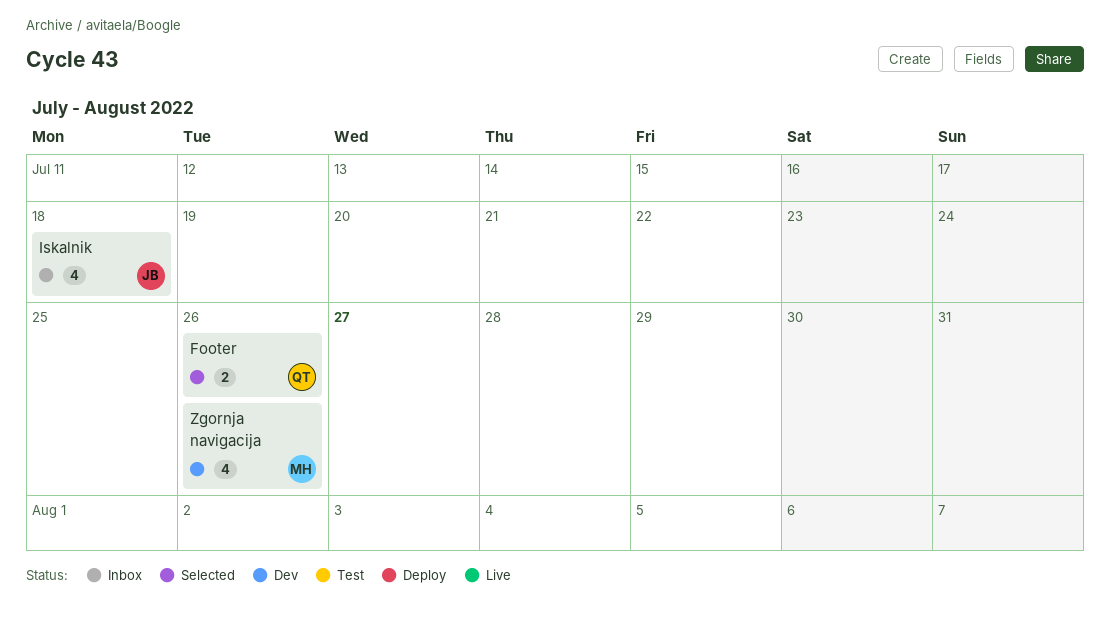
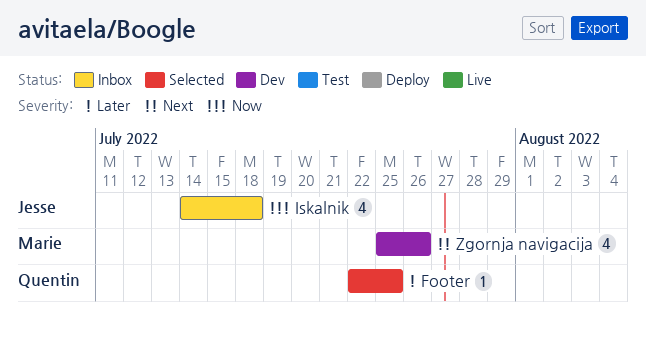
Footer, estimate: 2 -> 1
Footer, due: Jul 26 -> Jul 25

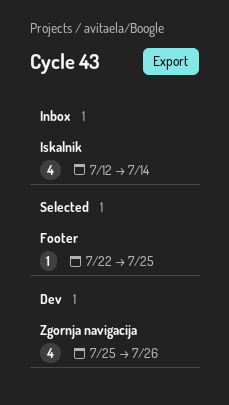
Iskalnik, start: Jul 14 -> Jul 12
Iskalnik, due: Jul 18 -> Jul 14

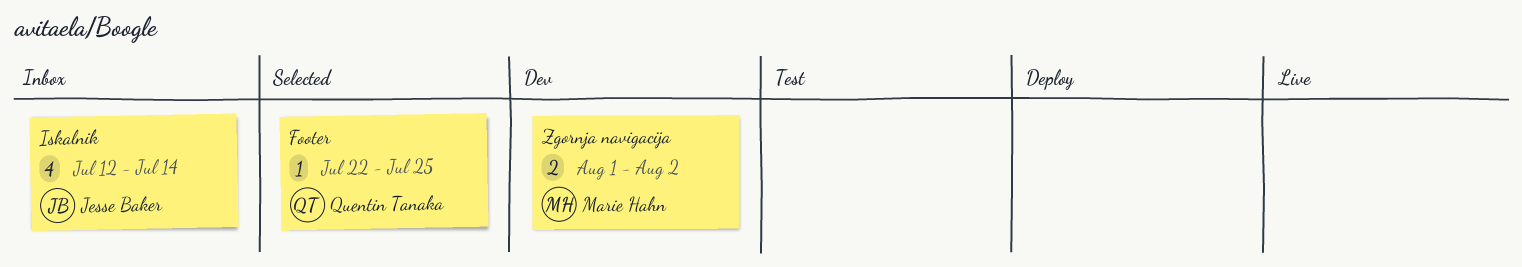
Zgornja navigacija, estimate: 4 -> 2
Zgornja navigacija, start: Jul 25 -> Aug 1
Zgornja navigacija, due: Jul 26 -> Aug 2

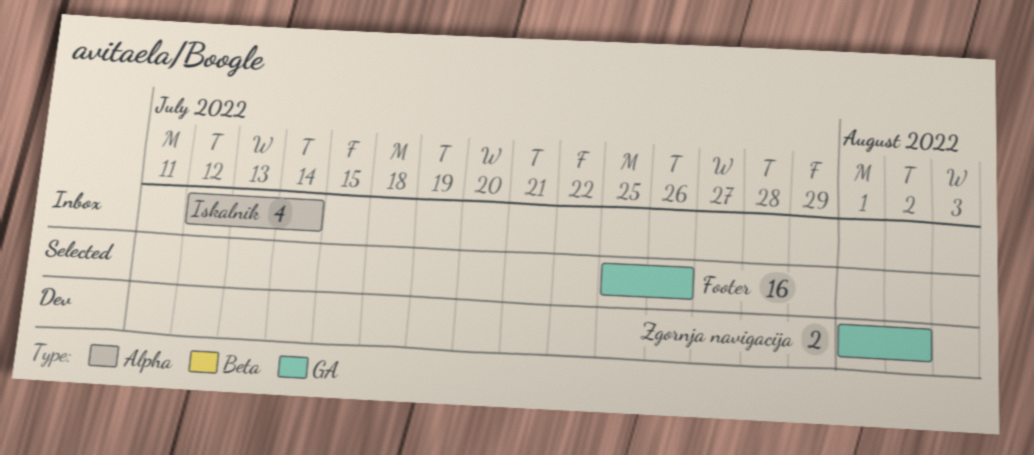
Footer, estimate: 1 -> 16
Footer, start: Jul 22 -> Jul 25
Footer, due: Jul 25 -> Jul 26

